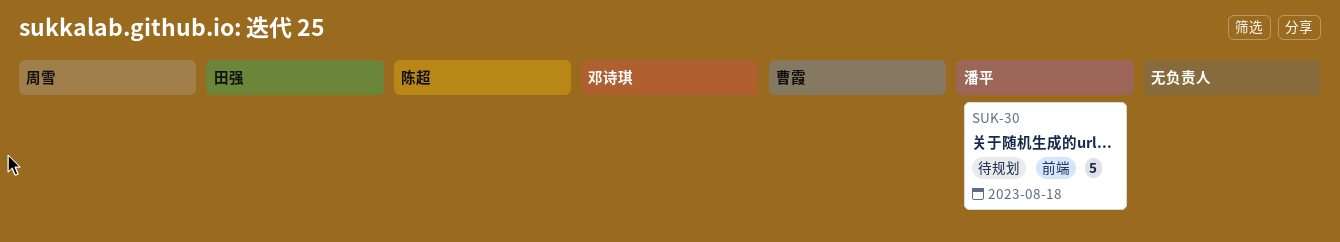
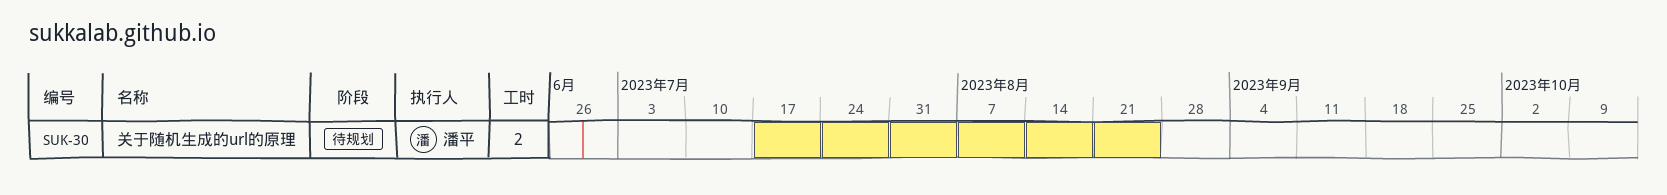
SUK-30, estimate: 5 -> 2
SUK-30, due: Aug 18 -> Aug 25

